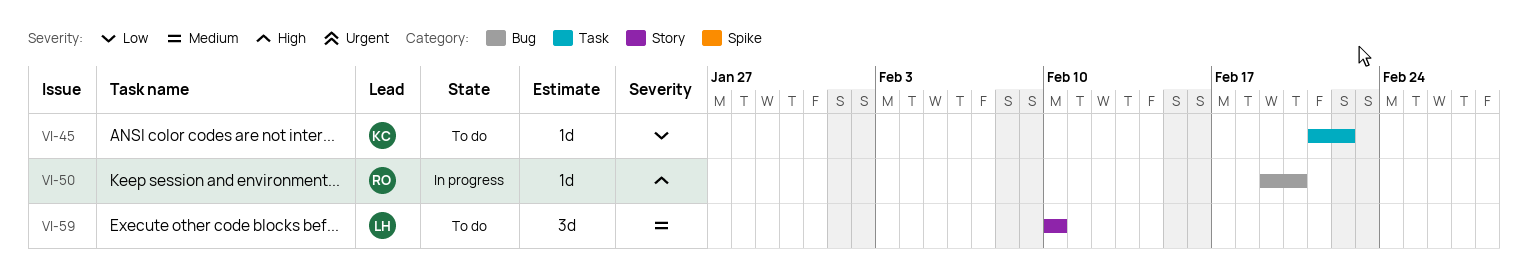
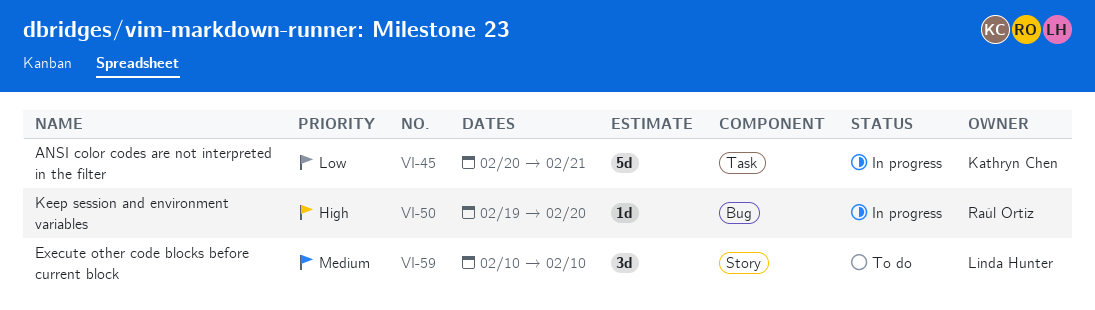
VI-45, status: To do -> In progress
VI-45, estimate: 1d -> 5d
VI-45, start: Feb 21 -> Feb 20
VI-45, due: Feb 22 -> Feb 21

